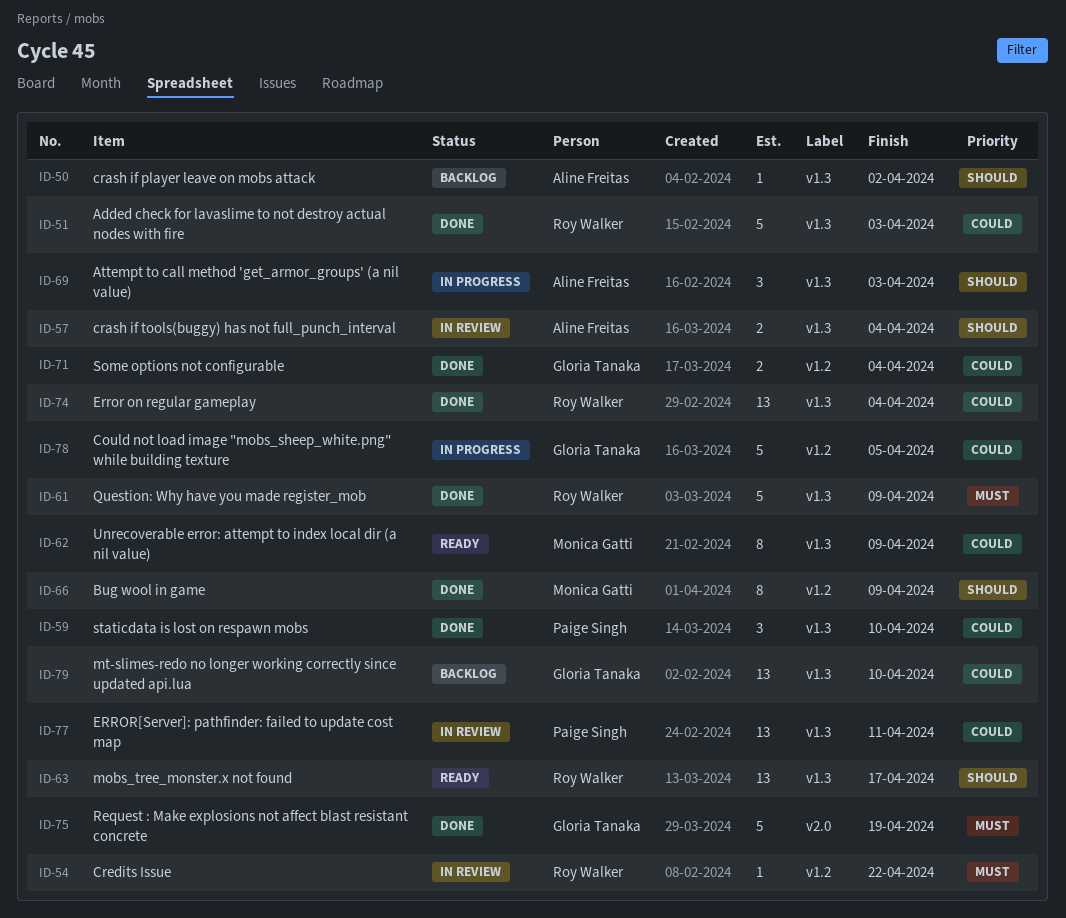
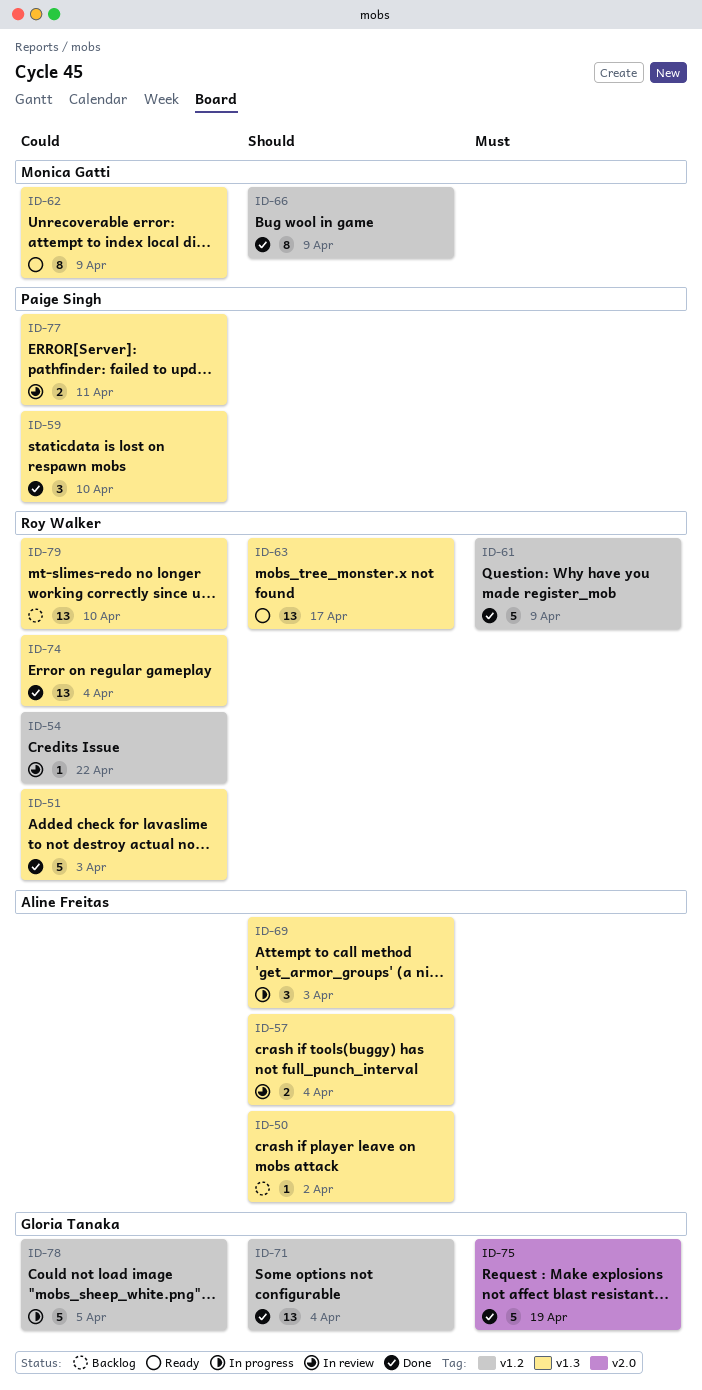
ID-54, priority: Must -> Could
ID-61, label: v1.3 -> v1.2
ID-71, priority: Could -> Should
ID-71, estimate: 2 -> 13
ID-77, estimate: 13 -> 2
ID-79, owner: Gloria Tanaka -> Roy Walker

